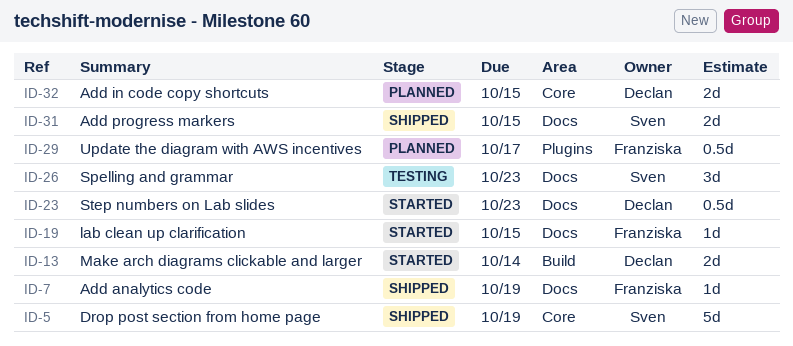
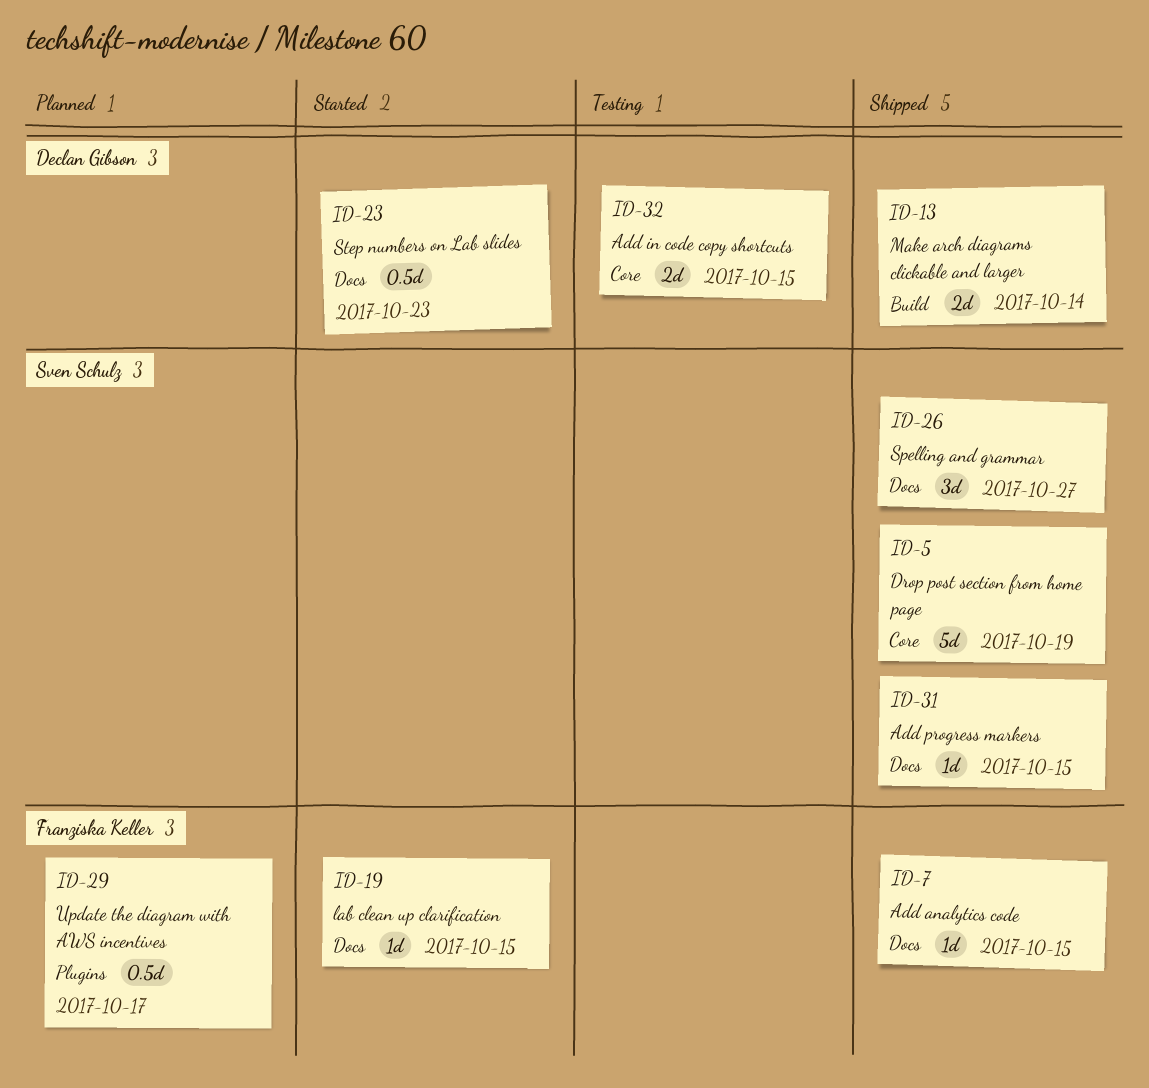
ID-7, due: Oct 19 -> Oct 15
ID-13, status: Started -> Shipped
ID-26, status: Testing -> Shipped
ID-26, due: Oct 23 -> Oct 27
ID-31, estimate: 2d -> 1d
ID-32, status: Planned -> Testing

